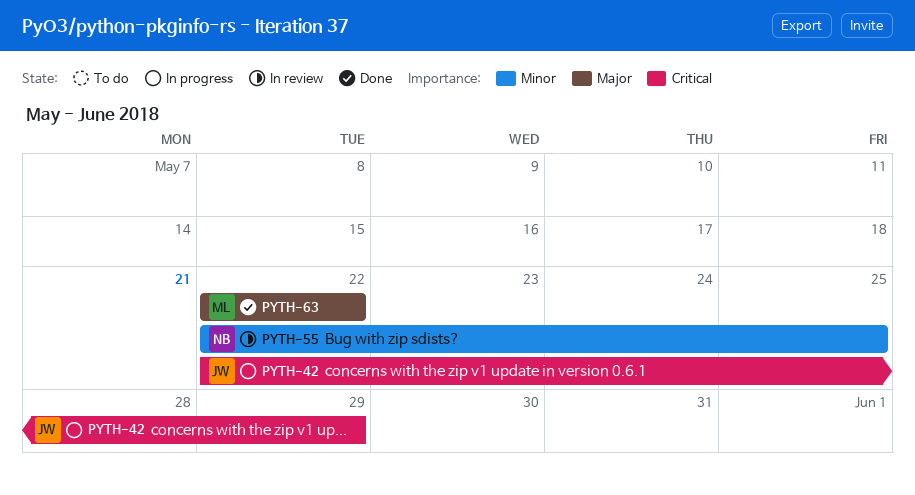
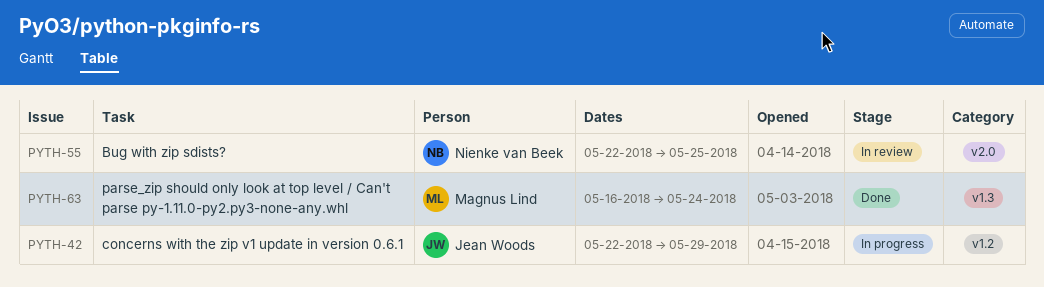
PYTH-63, start: May 22 -> May 16
PYTH-63, due: May 22 -> May 24

